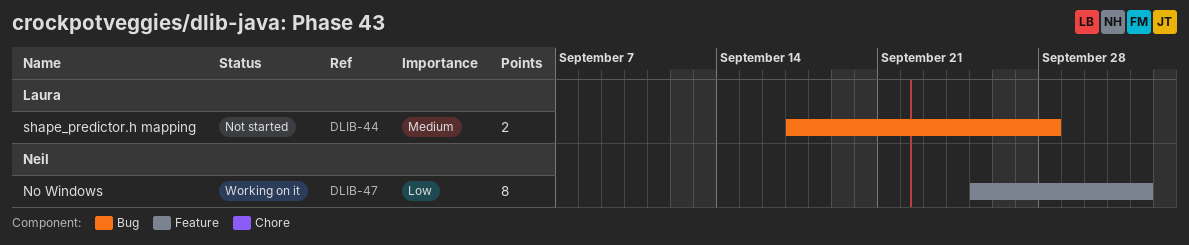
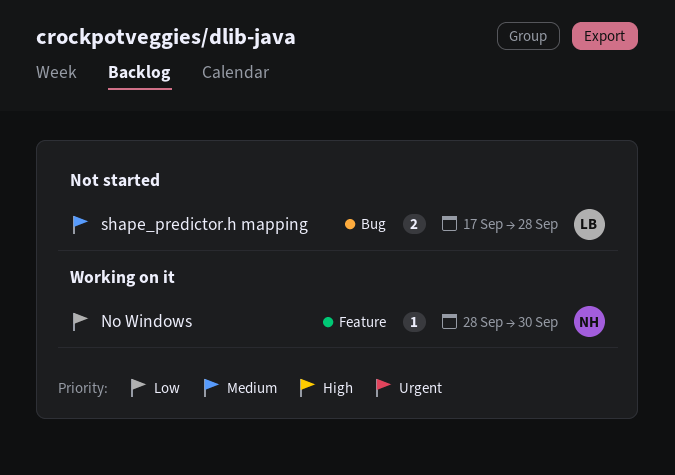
No Windows, estimate: 8 -> 1
No Windows, start: Sep 25 -> Sep 28
No Windows, due: Oct 2 -> Sep 30

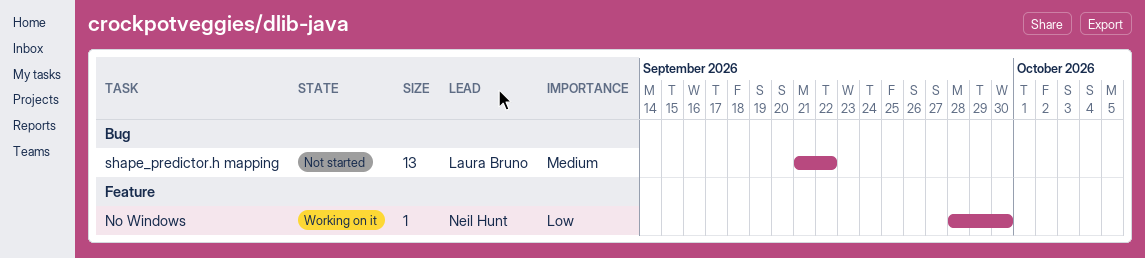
shape_predictor.h mapping, estimate: 2 -> 13
shape_predictor.h mapping, start: Sep 17 -> Sep 21
shape_predictor.h mapping, due: Sep 28 -> Sep 22

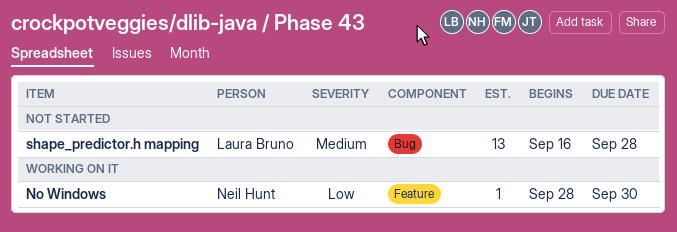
shape_predictor.h mapping, start: Sep 21 -> Sep 16
shape_predictor.h mapping, due: Sep 22 -> Sep 28

